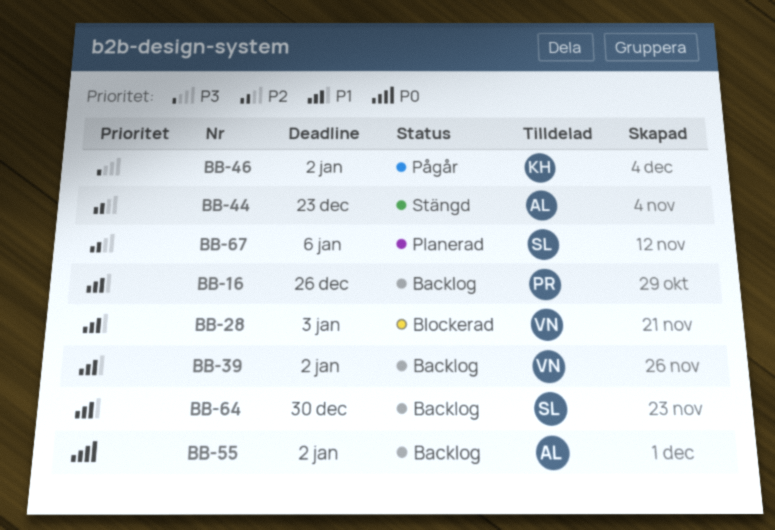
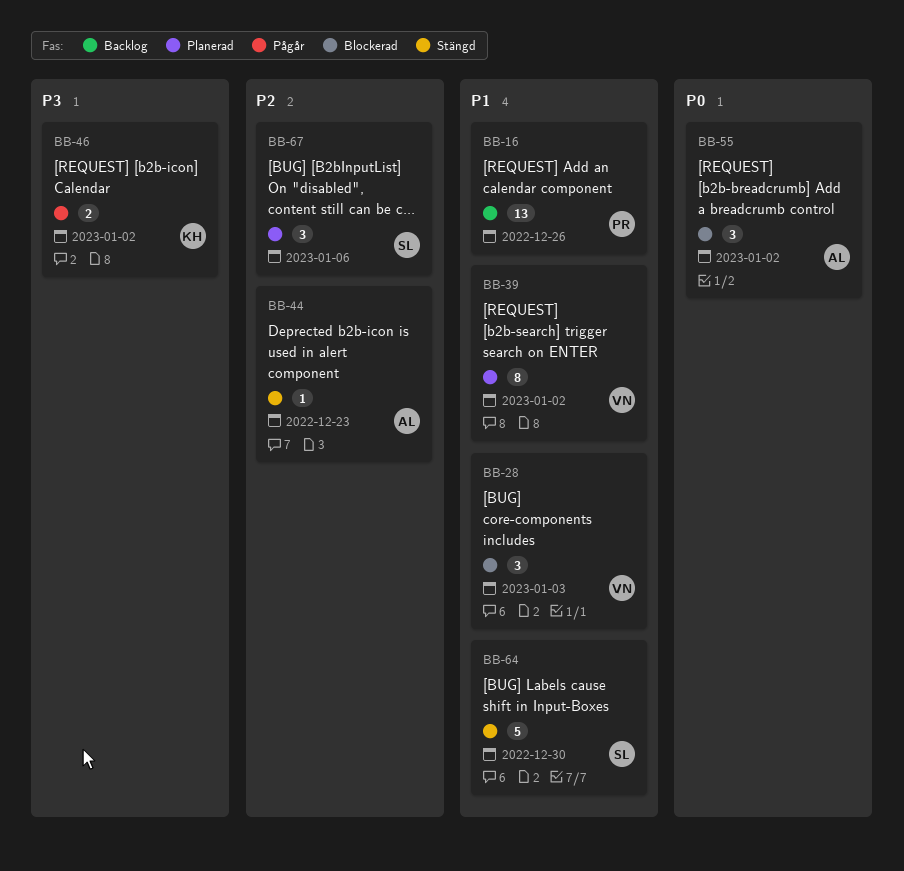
BB-39, status: Backlog -> Planerad
BB-55, status: Backlog -> Blockerad
BB-64, status: Backlog -> Stängd

